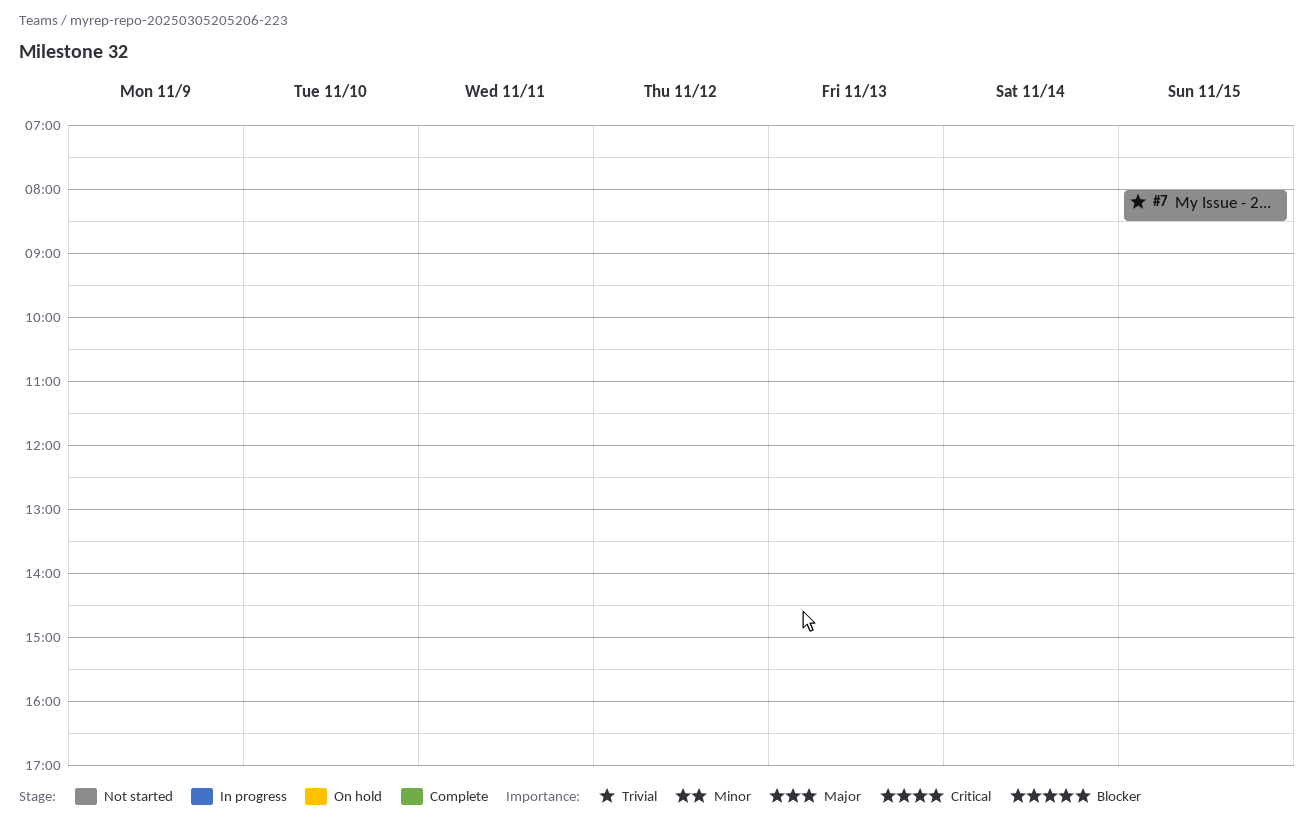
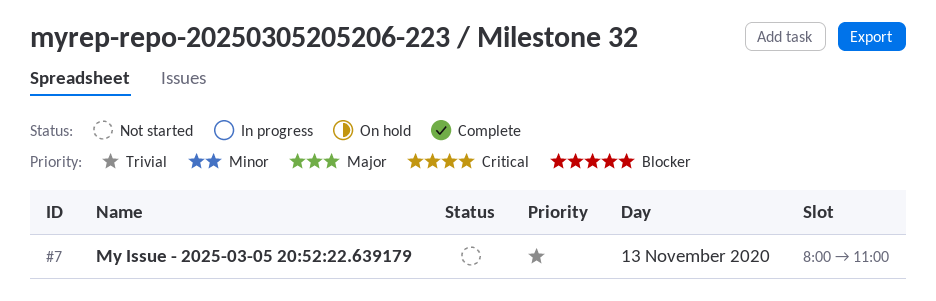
#7, day: Nov 15 -> Nov 13
#7, ends: 08:30 -> 11:00

